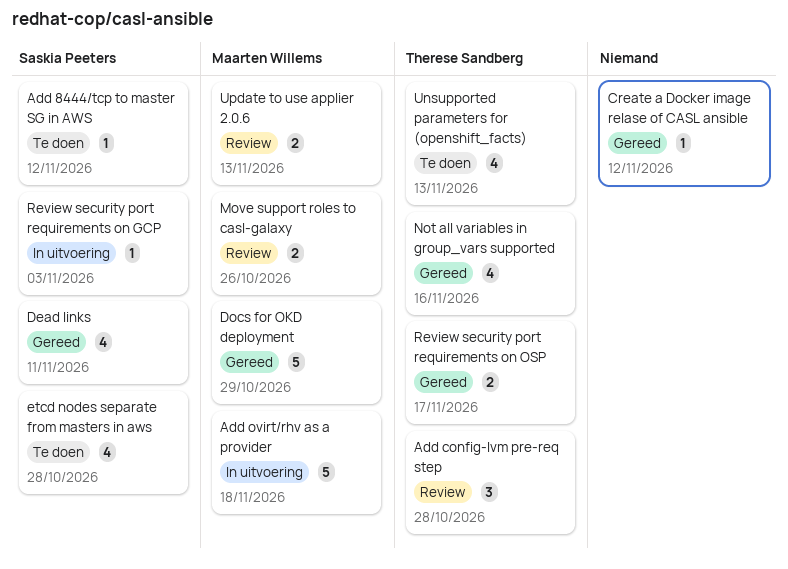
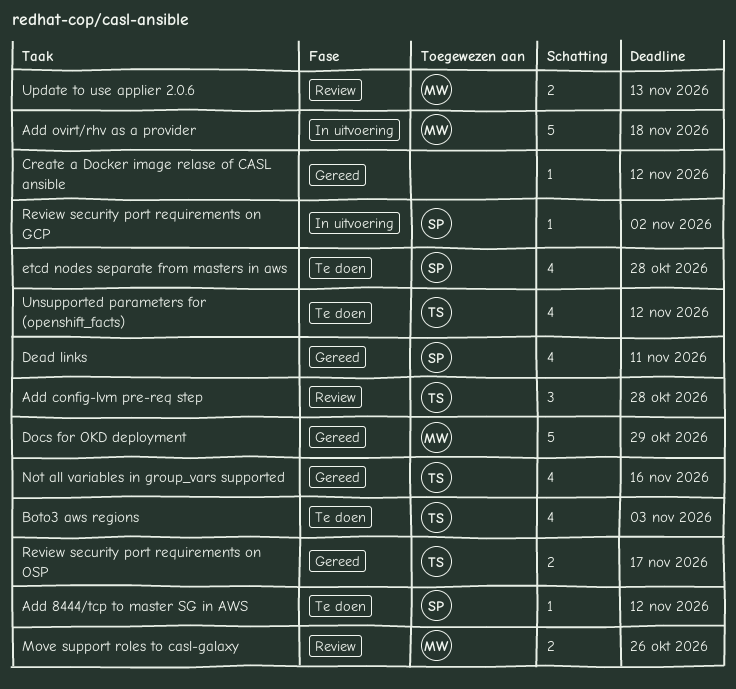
Boto3 aws regions: none -> present
Review security port requirements on GCP, due: Nov 3 -> Nov 2
Unsupported parameters for (openshift_facts), due: Nov 13 -> Nov 12

